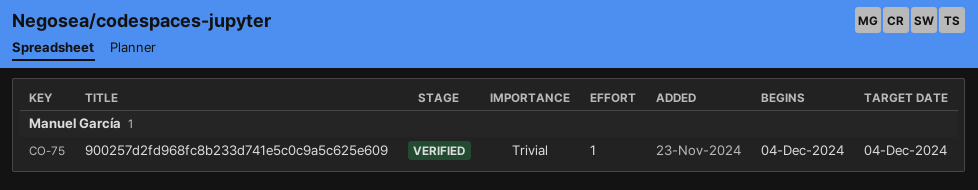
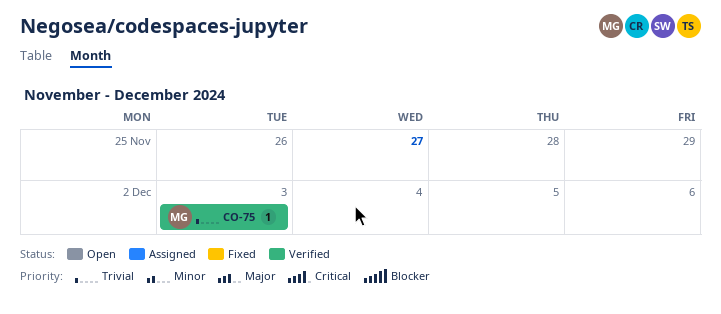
CO-75, start: Dec 4 -> Dec 3
CO-75, due: Dec 4 -> Dec 3

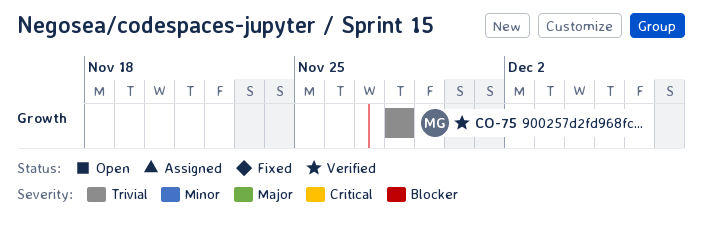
CO-75, start: Dec 3 -> Nov 28
CO-75, due: Dec 3 -> Nov 28

